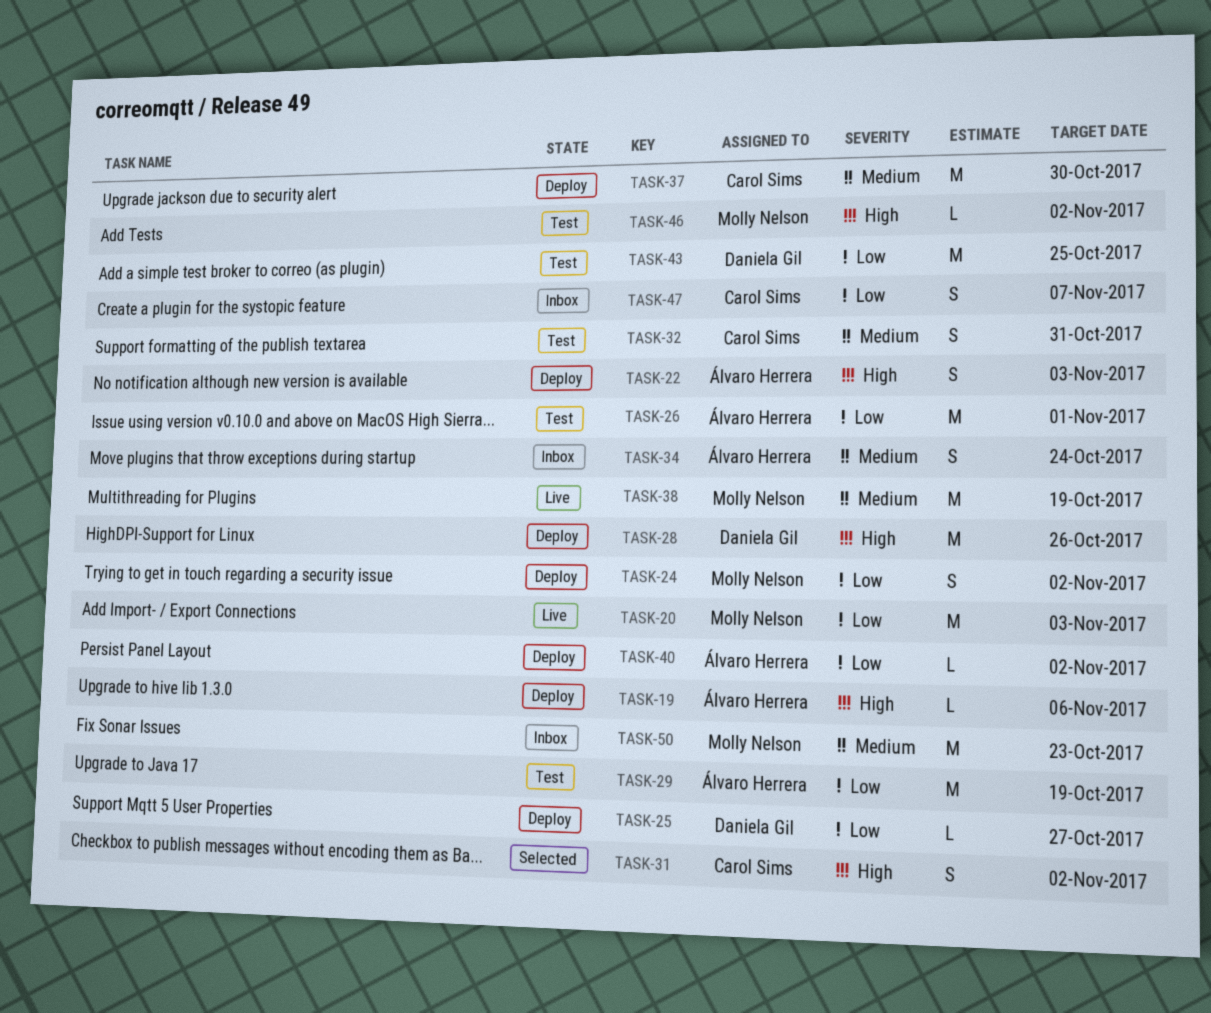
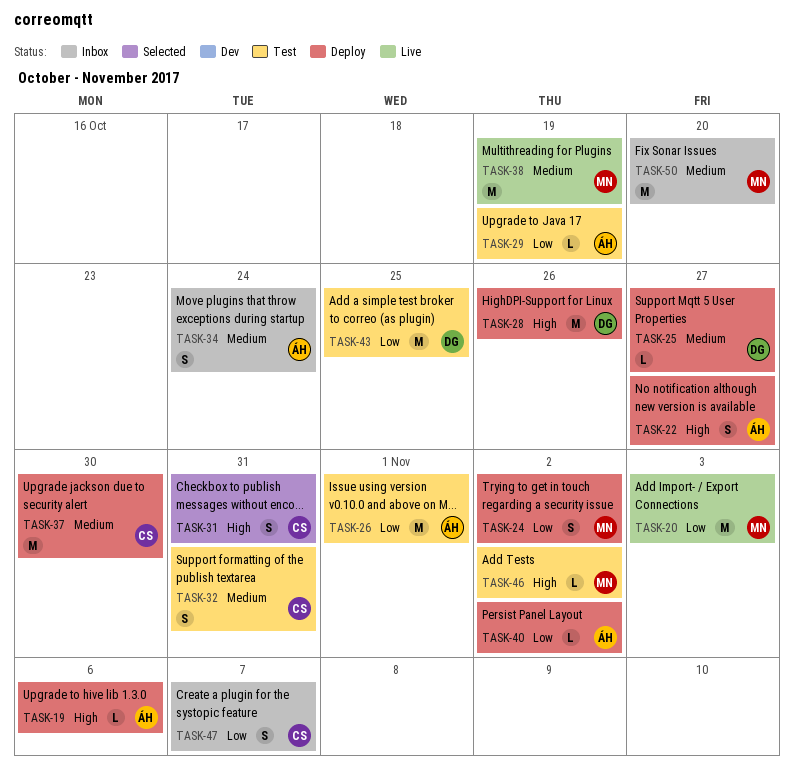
TASK-22, due: Nov 3 -> Oct 27
TASK-25, priority: Low -> Medium
TASK-29, estimate: M -> L
TASK-31, due: Nov 2 -> Oct 31
TASK-50, due: Oct 23 -> Oct 20

